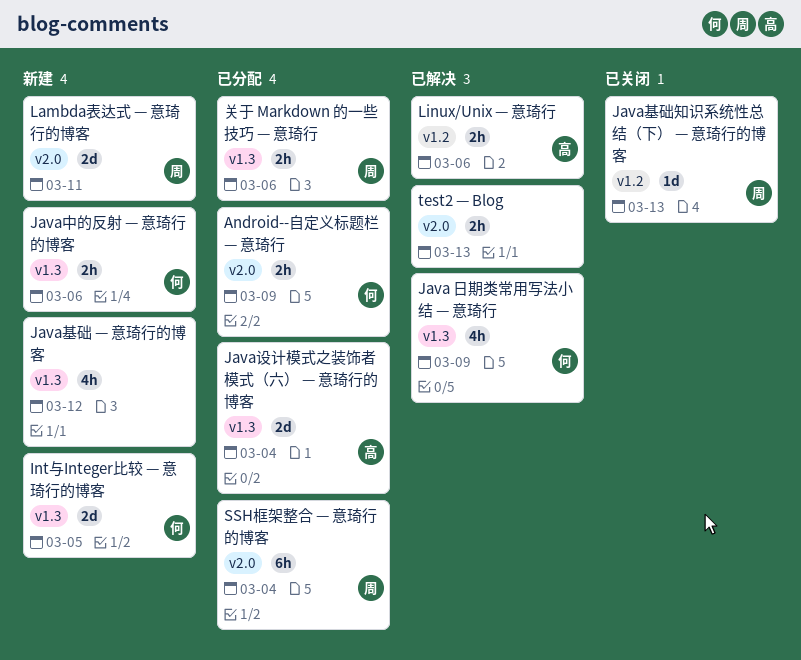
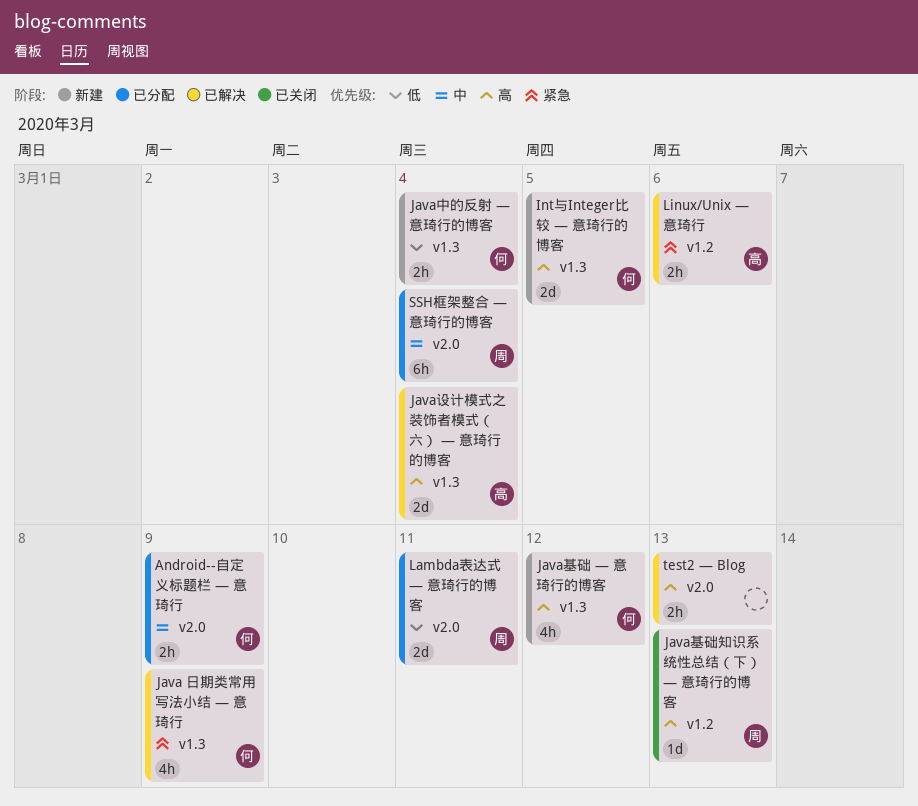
Java中的反射 — 意琦行的博客, due: Mar 6 -> Mar 4
Java基础 — 意琦行的博客, owner: none -> 何
Java设计模式之装饰者模式（六） — 意琦行的博客, status: 已分配 -> 已解决
Lambda表达式 — 意琦行的博客, status: 新建 -> 已分配
关于 Markdown 的一些技巧 — 意琦行: present -> none

